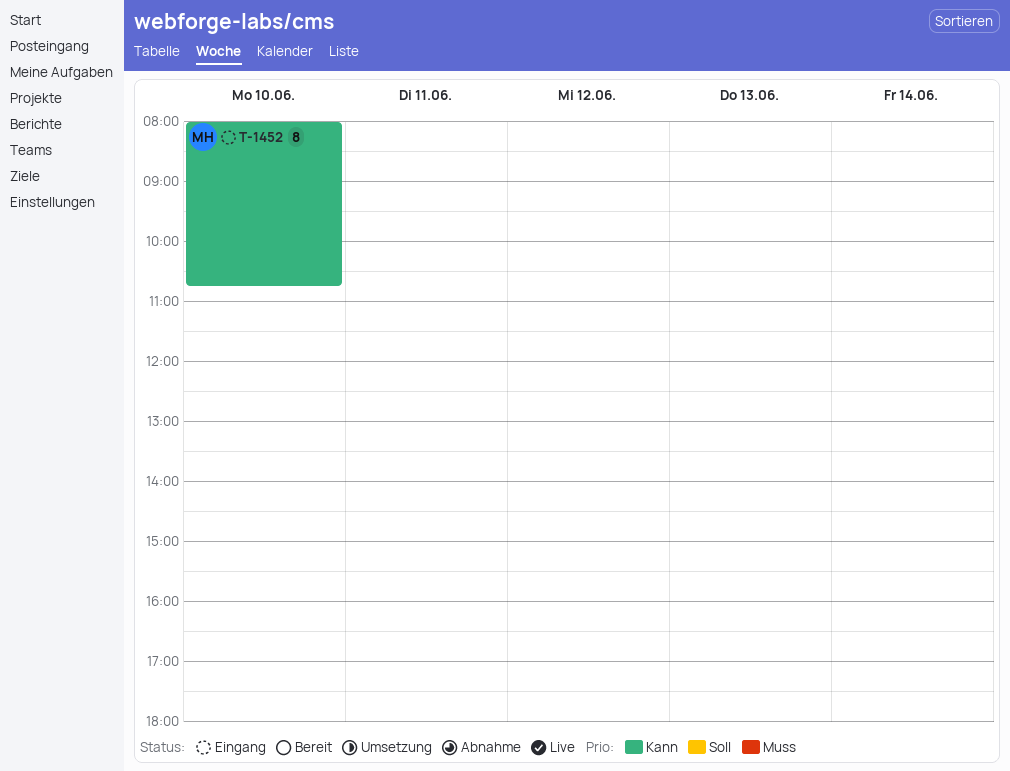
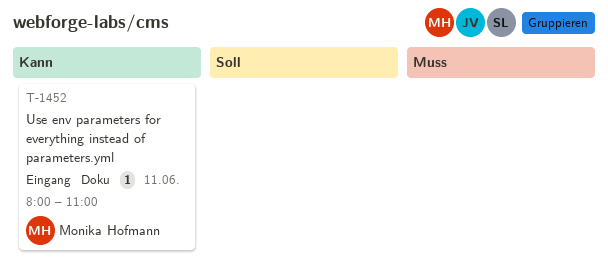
T-1452, estimate: 8 -> 1
T-1452, day: Jun 10 -> Jun 11
T-1452, ends: 10:45 -> 11:00

